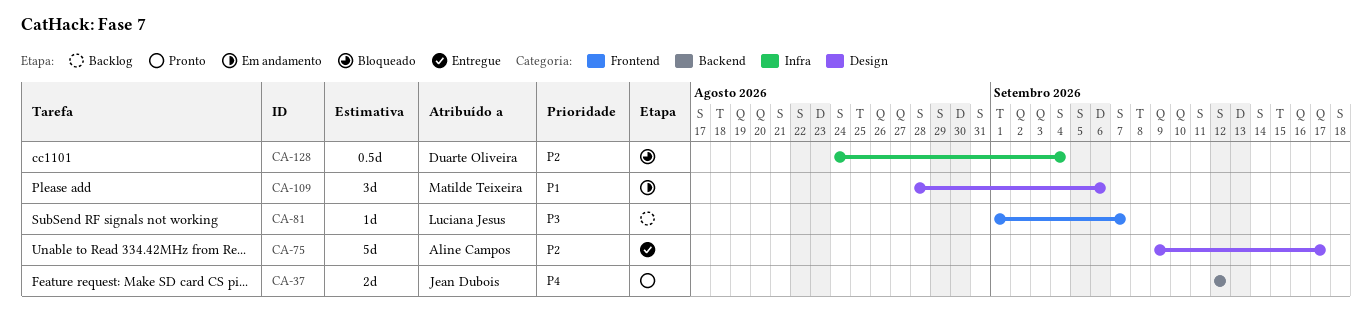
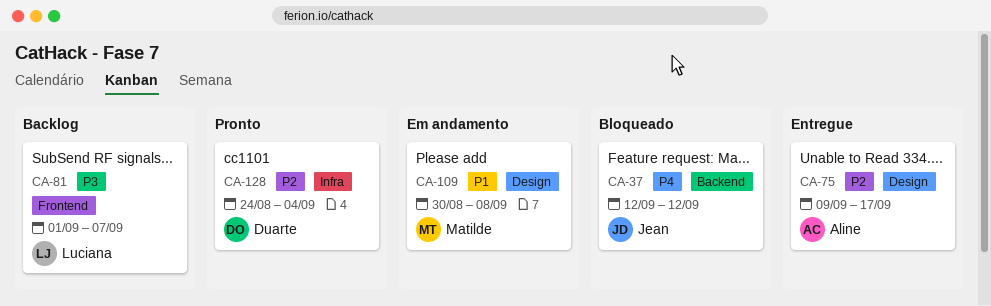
CA-37, status: Pronto -> Bloqueado
CA-109, start: Aug 28 -> Aug 30
CA-109, due: Sep 6 -> Sep 8
CA-128, status: Bloqueado -> Pronto

